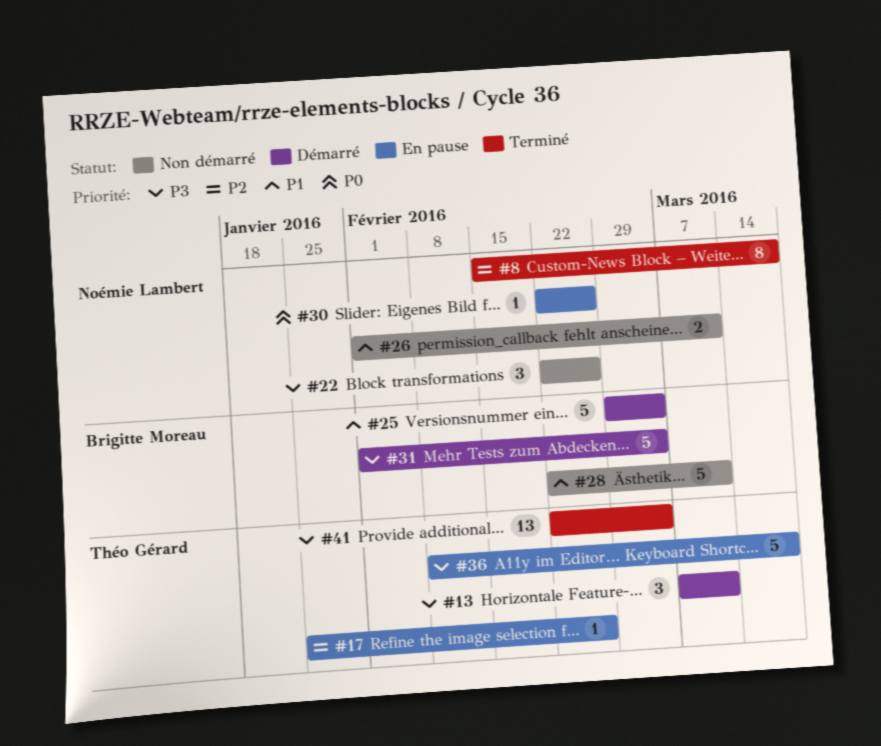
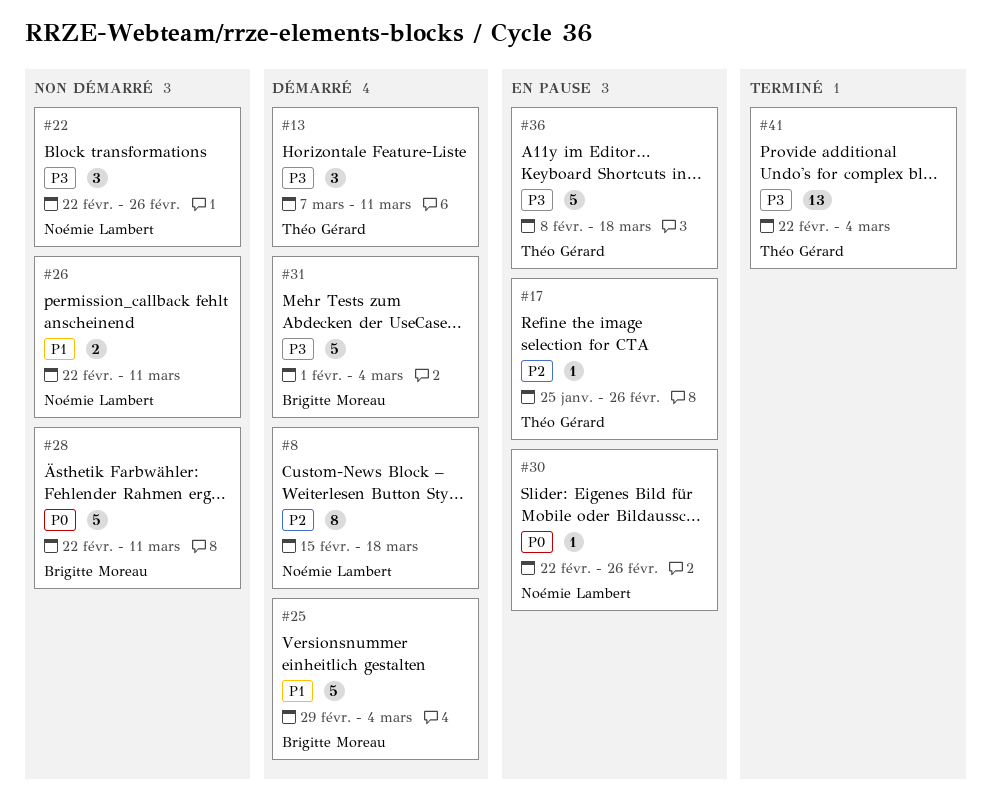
#8, status: Terminé -> Démarré
#26, start: Feb 1 -> Feb 22
#28, priority: P1 -> P0

